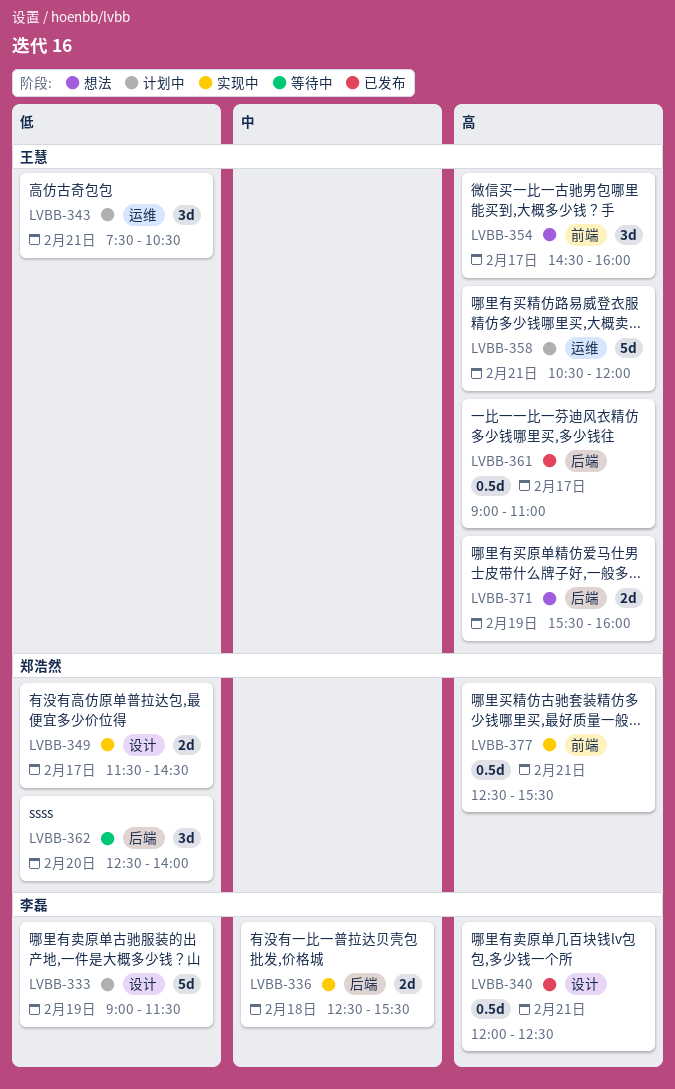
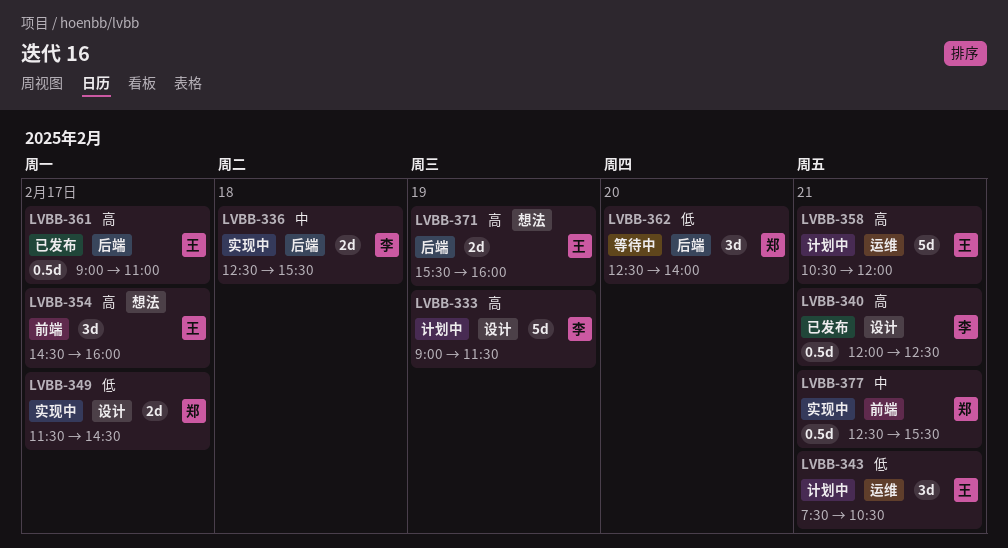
LVBB-333, priority: 低 -> 高
LVBB-377, priority: 高 -> 中

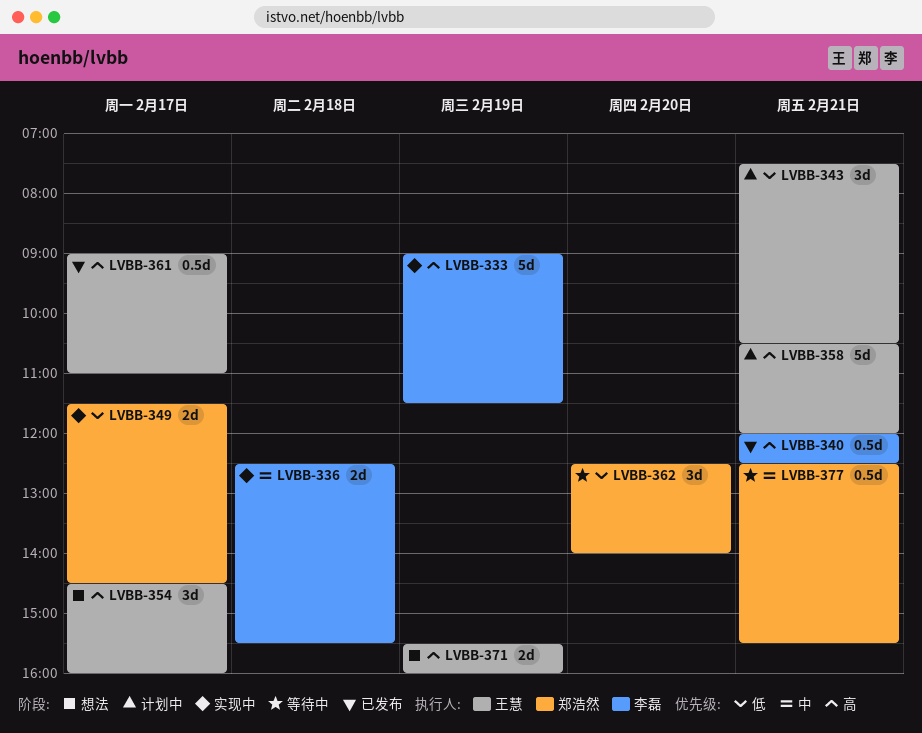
LVBB-333, status: 计划中 -> 实现中
LVBB-377, status: 实现中 -> 等待中

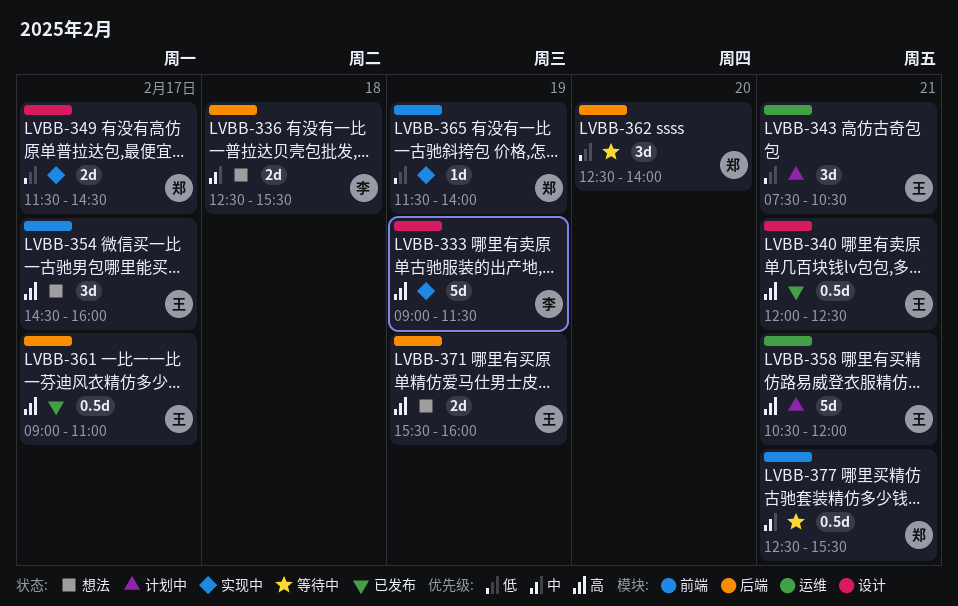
LVBB-336, status: 实现中 -> 想法
LVBB-340, owner: 李磊 -> 王慧
LVBB-365: none -> present

